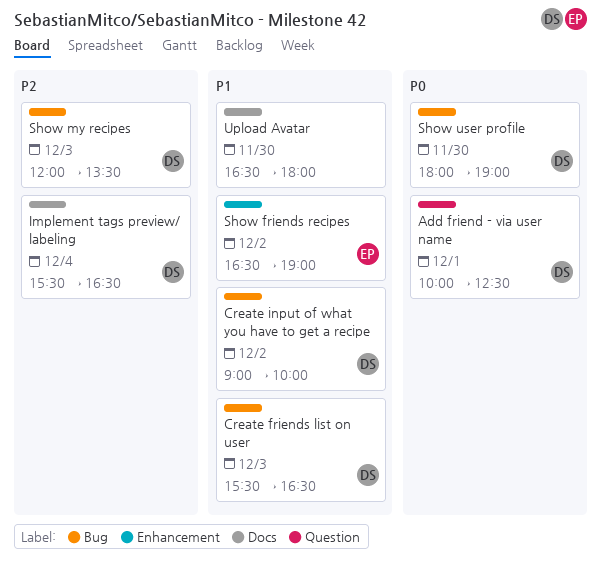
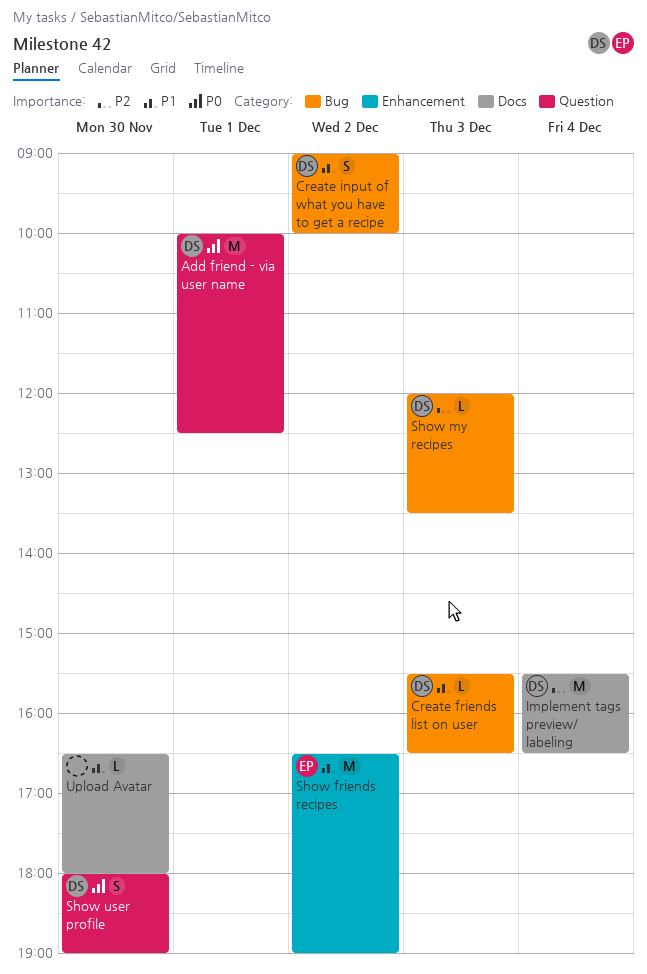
Show user profile, label: Bug -> Question

